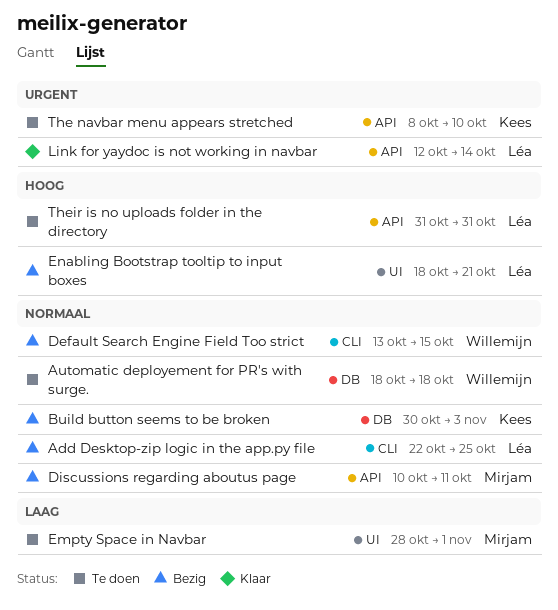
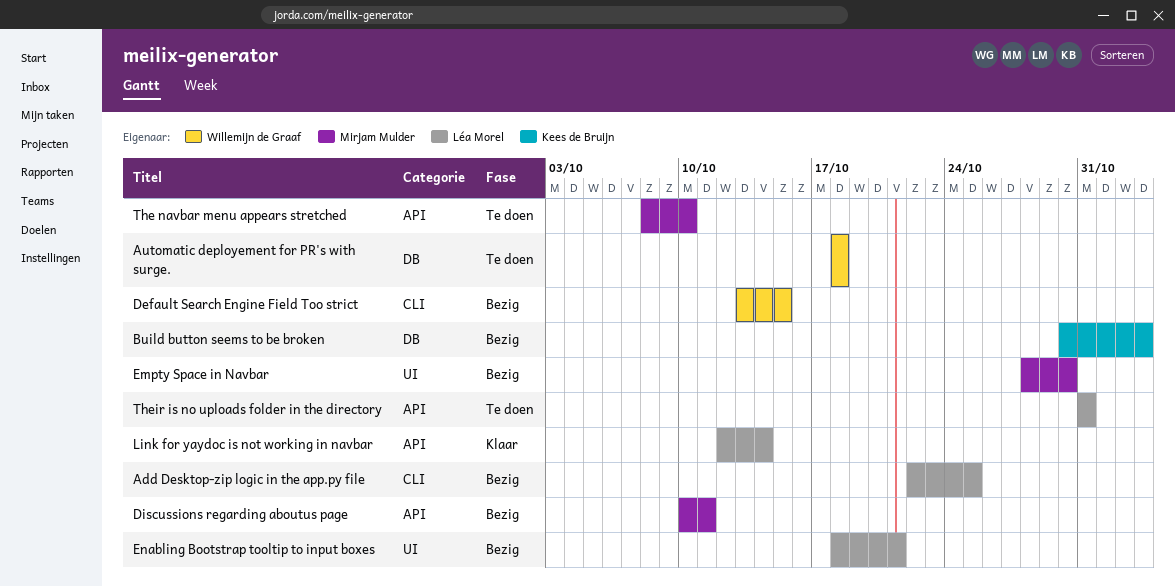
Empty Space in Navbar, status: Te doen -> Bezig
Empty Space in Navbar, due: Nov 1 -> Oct 30
The navbar menu appears stretched, owner: Kees de Bruijn -> Mirjam Mulder

